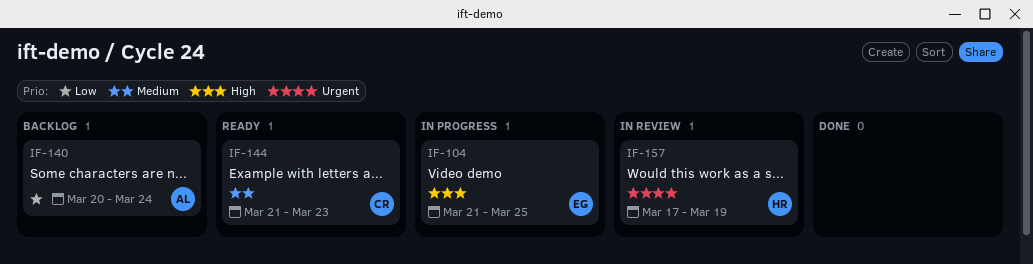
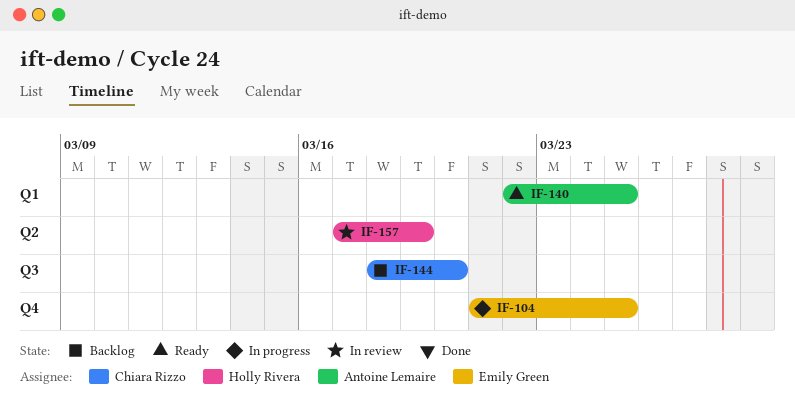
IF-140, status: Backlog -> Ready
IF-140, start: Mar 20 -> Mar 22
IF-140, due: Mar 24 -> Mar 25
IF-144, status: Ready -> Backlog
IF-144, start: Mar 21 -> Mar 18
IF-144, due: Mar 23 -> Mar 20

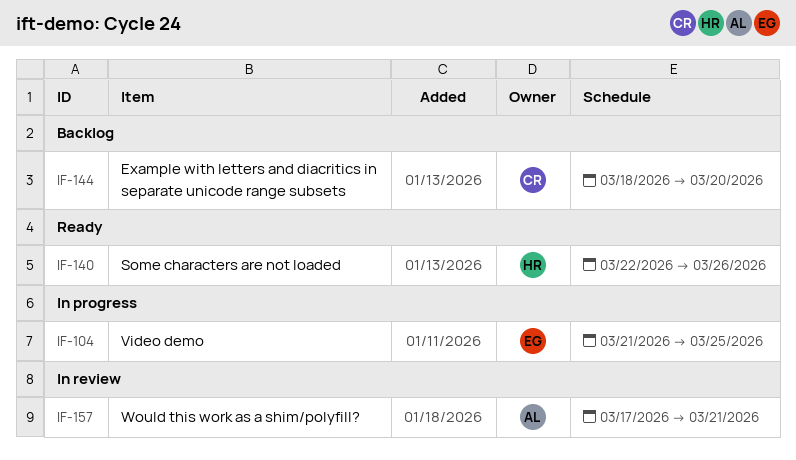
IF-140, owner: Antoine Lemaire -> Holly Rivera
IF-140, due: Mar 25 -> Mar 26
IF-157, owner: Holly Rivera -> Antoine Lemaire
IF-157, due: Mar 19 -> Mar 21

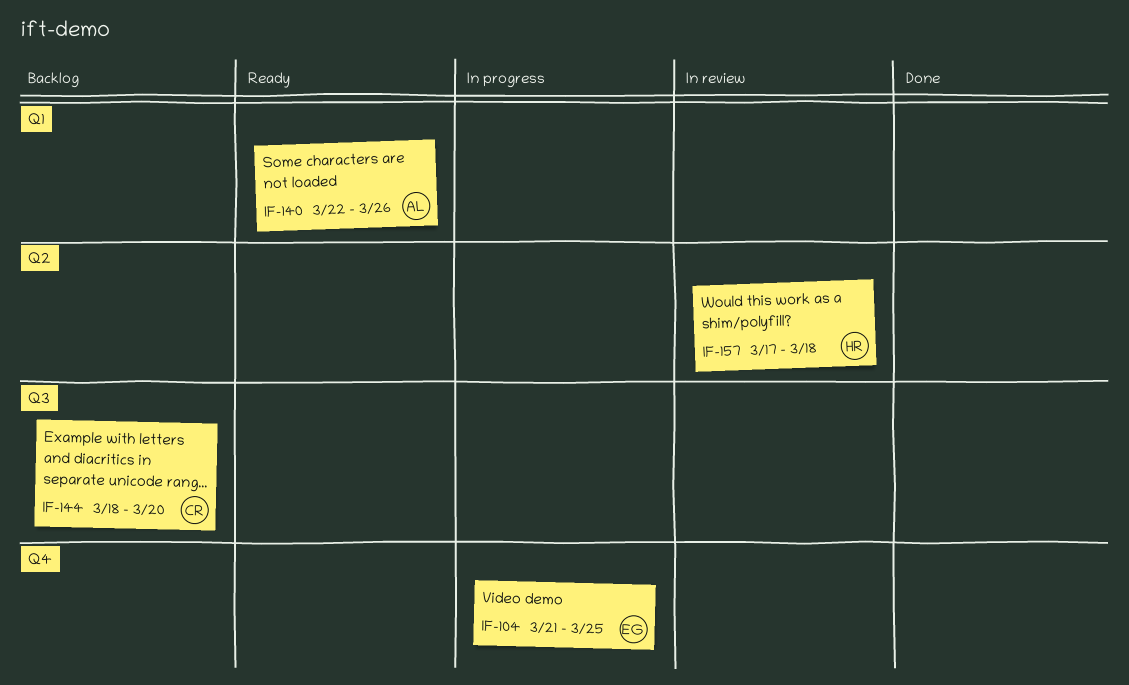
IF-140, owner: HR -> AL
IF-157, owner: AL -> HR
IF-157, due: Mar 21 -> Mar 18

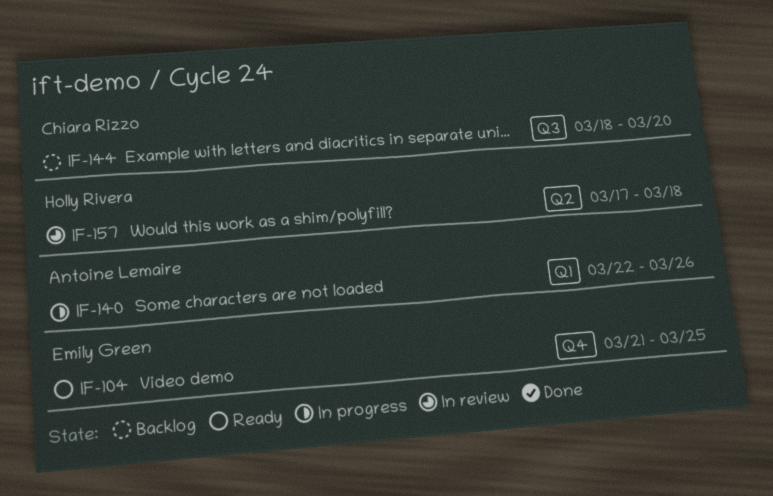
IF-104, status: In progress -> Ready
IF-140, status: Ready -> In progress

